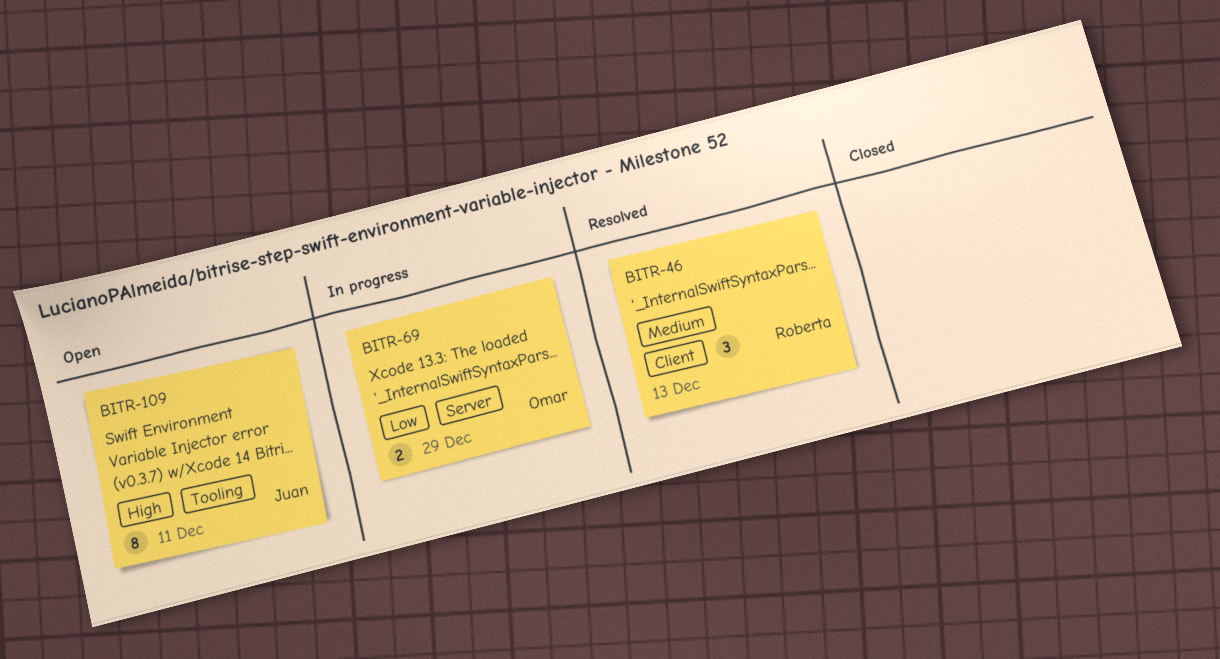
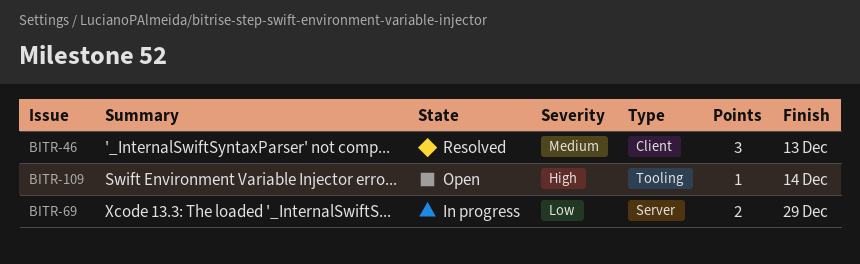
BITR-109, estimate: 8 -> 1
BITR-109, due: Dec 11 -> Dec 14

